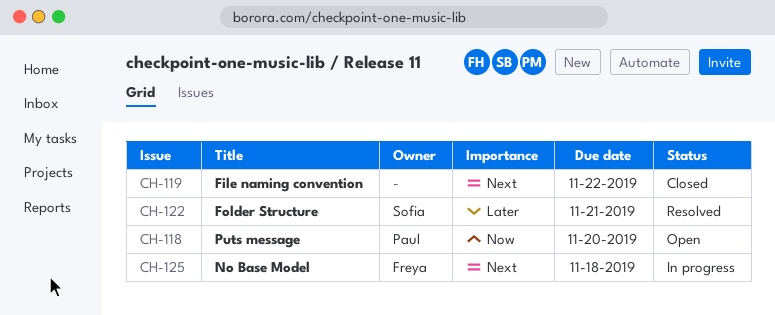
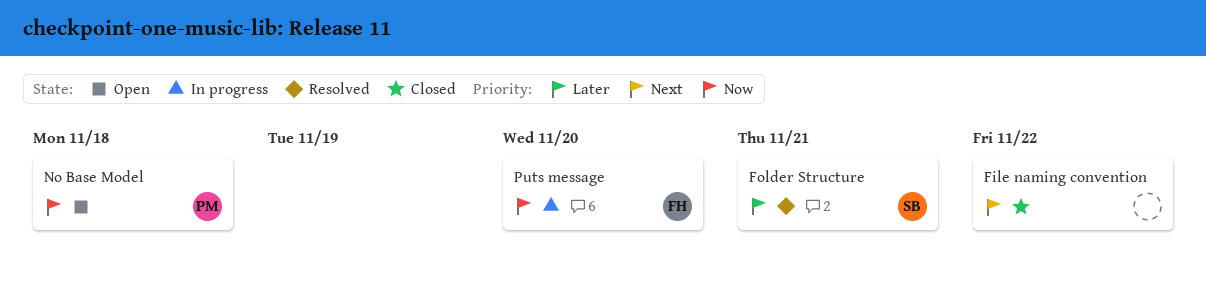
No Base Model, status: In progress -> Open
No Base Model, owner: Freya -> Paul
No Base Model, priority: Next -> Now
Puts message, status: Open -> In progress
Puts message, owner: Paul -> Freya

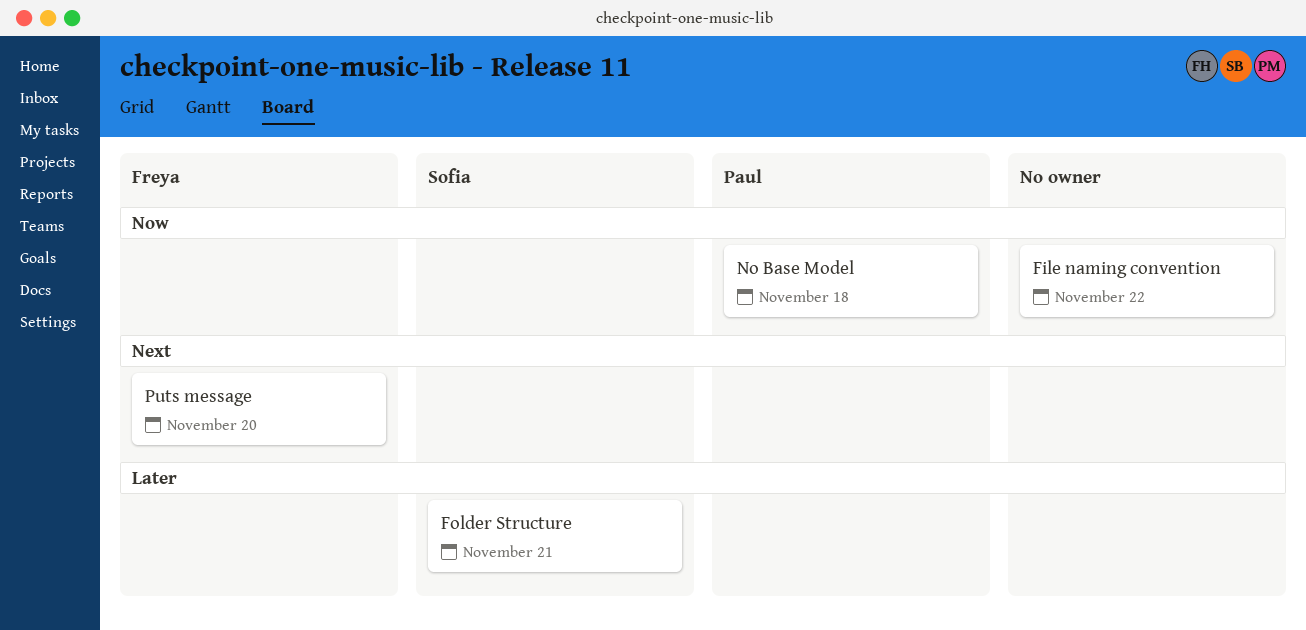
File naming convention, priority: Next -> Now
Puts message, priority: Now -> Next

